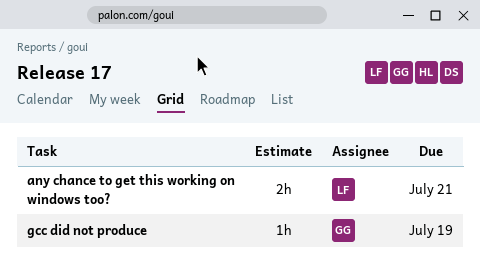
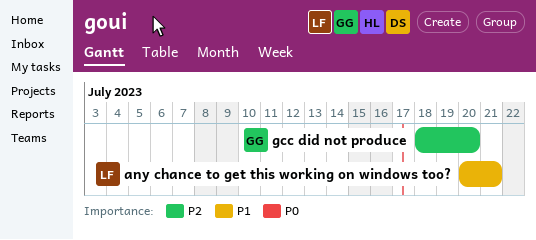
gcc did not produce, due: Jul 19 -> Jul 20

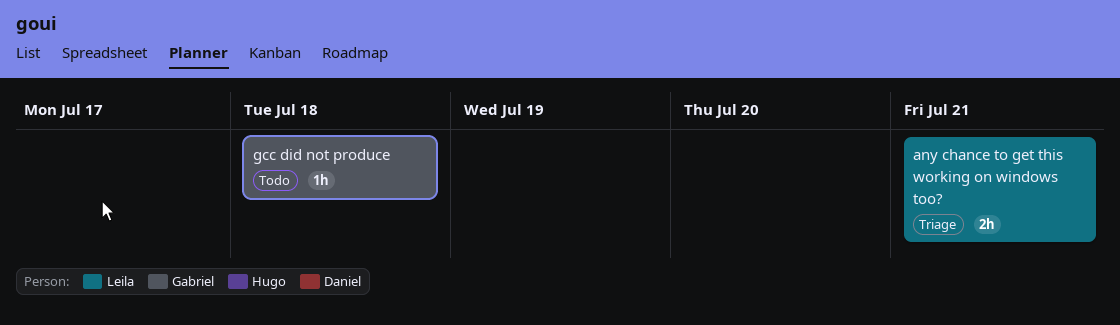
gcc did not produce, due: Jul 20 -> Jul 18

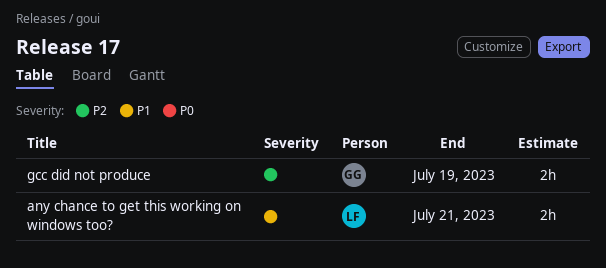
gcc did not produce, estimate: 1h -> 2h
gcc did not produce, due: Jul 18 -> Jul 19

